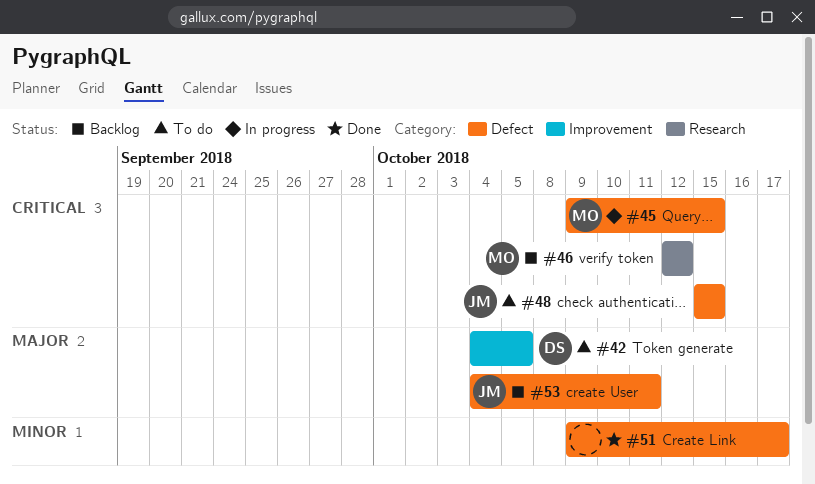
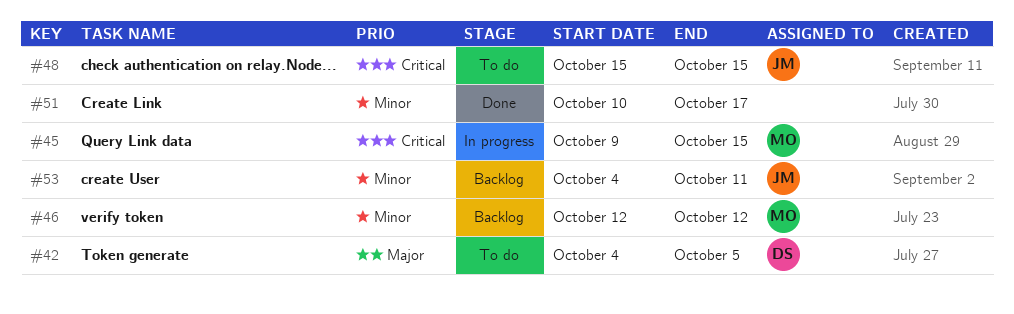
#46, priority: Critical -> Minor
#51, start: Oct 9 -> Oct 10
#53, priority: Major -> Minor

